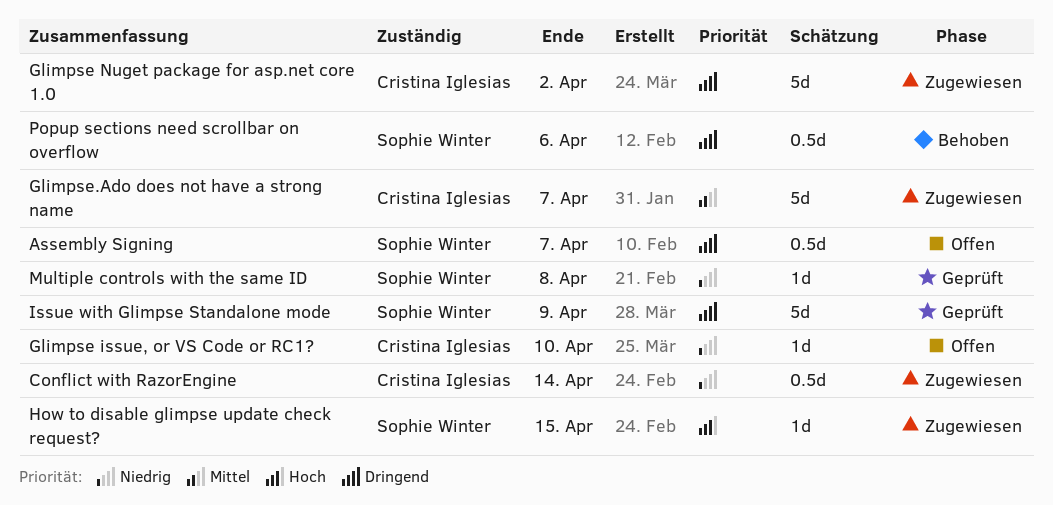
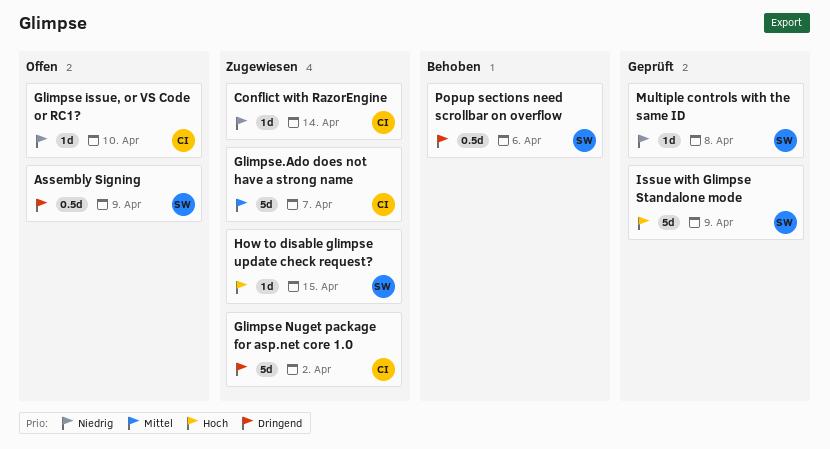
Assembly Signing, due: Apr 7 -> Apr 9
Conflict with RazorEngine, estimate: 0.5d -> 1d
Issue with Glimpse Standalone mode, priority: Dringend -> Hoch

